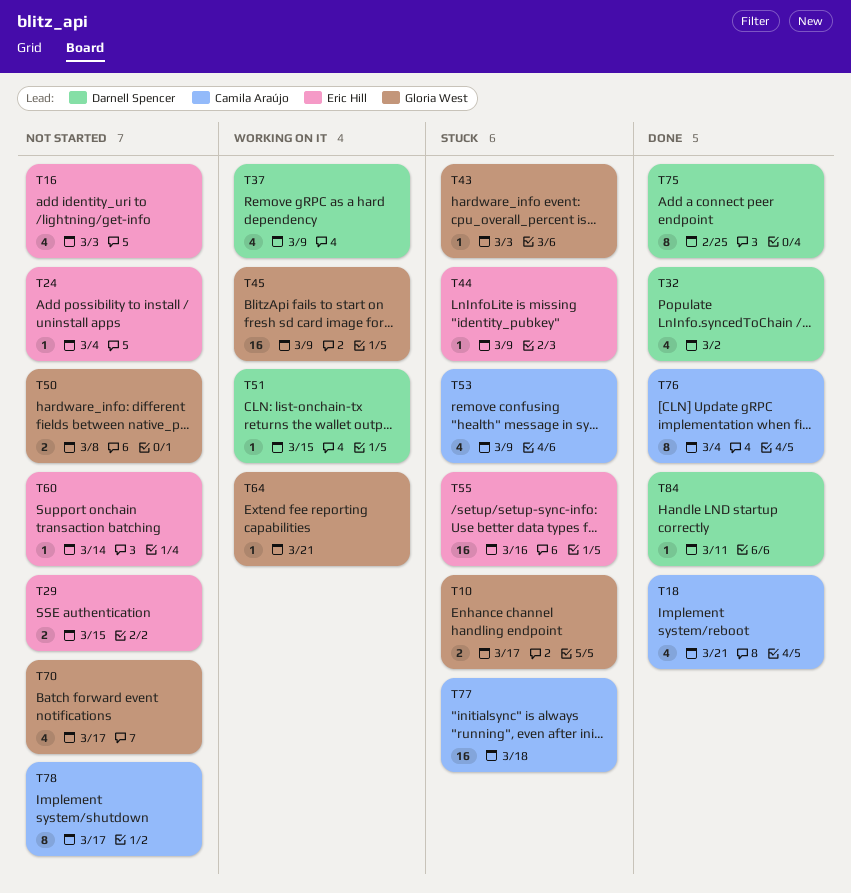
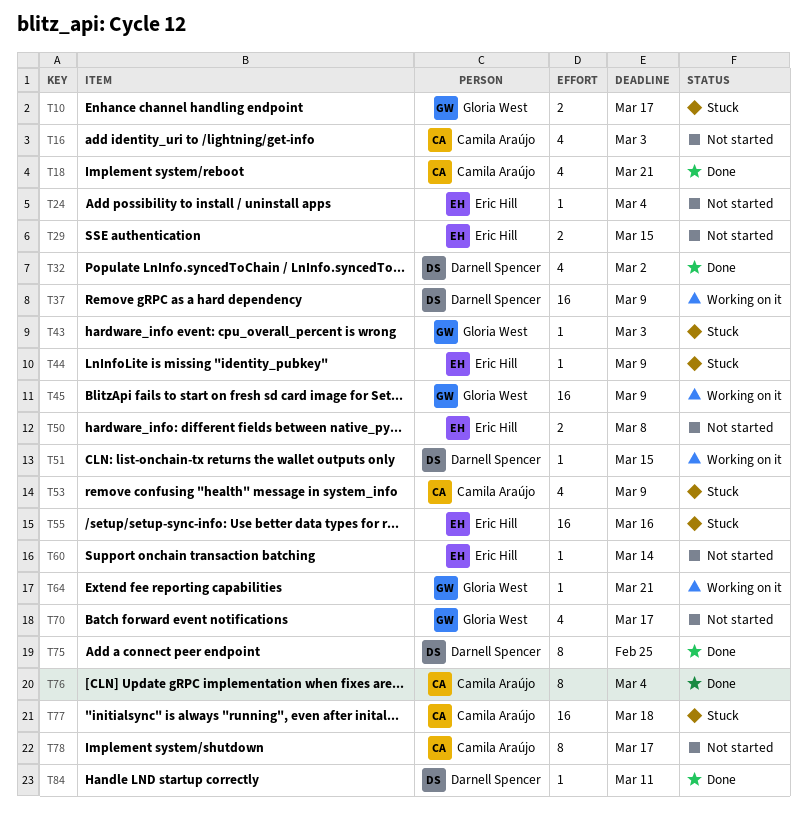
T16, owner: Eric Hill -> Camila Araújo
T37, estimate: 4 -> 16
T50, owner: Gloria West -> Eric Hill

